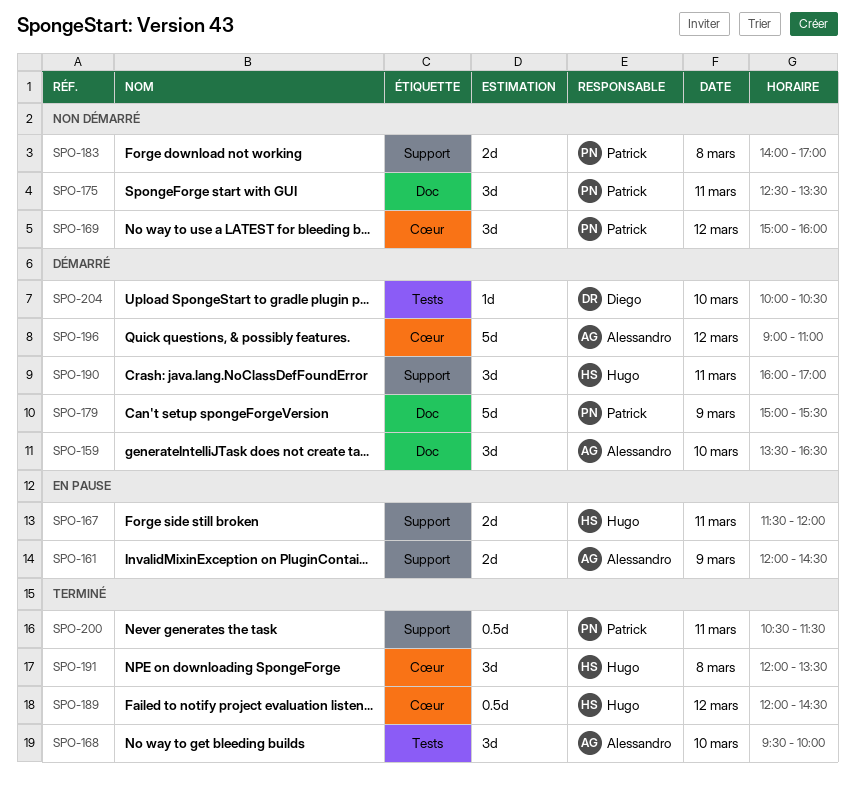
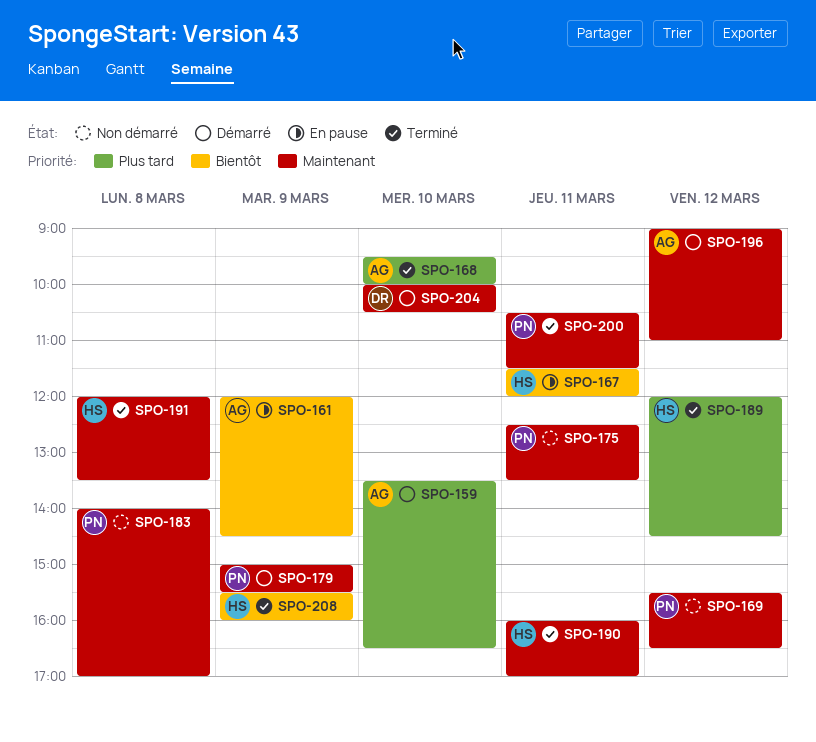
SPO-169, begins: 15:00 -> 15:30
SPO-169, ends: 16:00 -> 16:30
SPO-190, status: Démarré -> Terminé
SPO-208: none -> present

